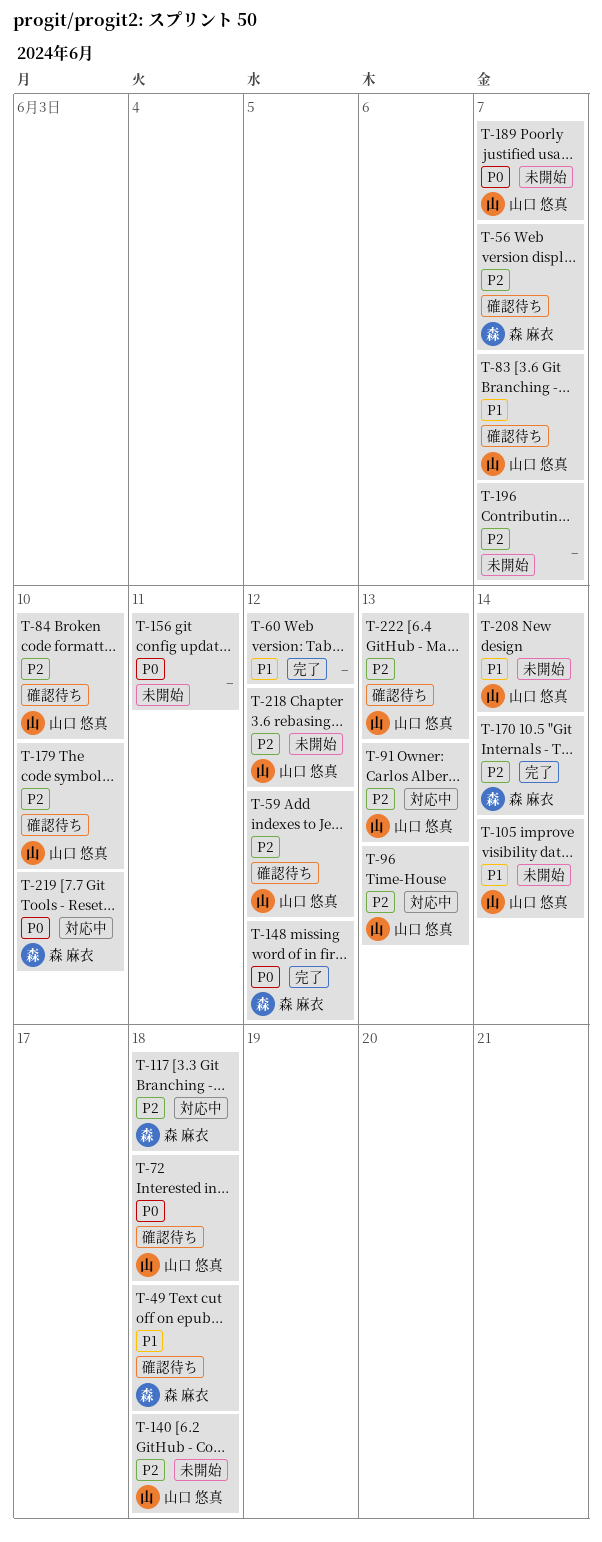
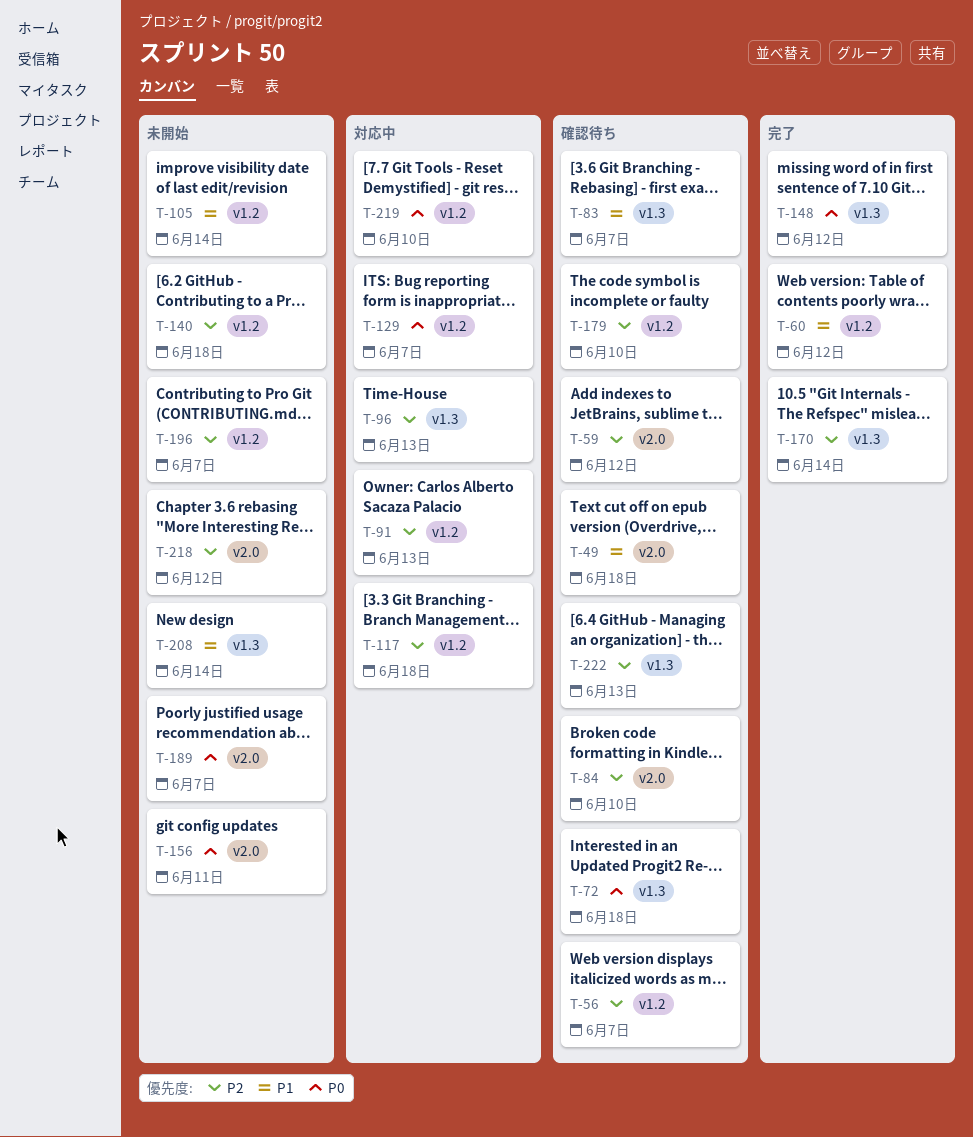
T-129: none -> present

